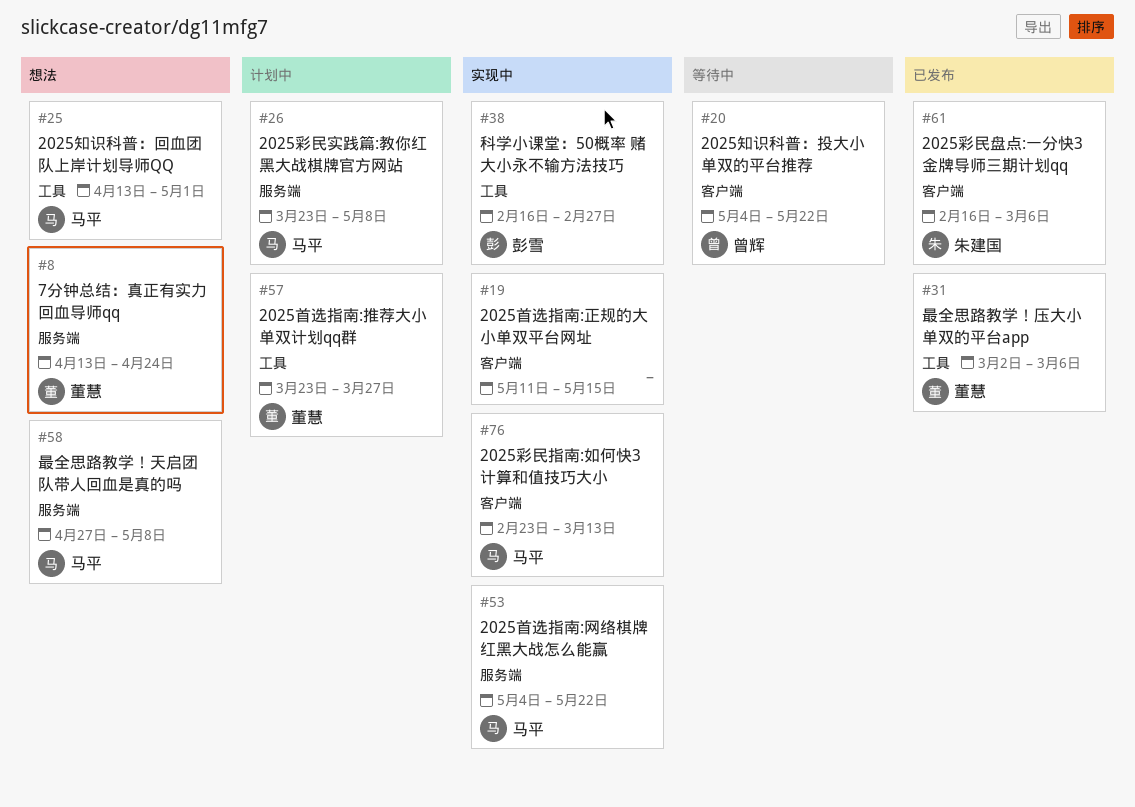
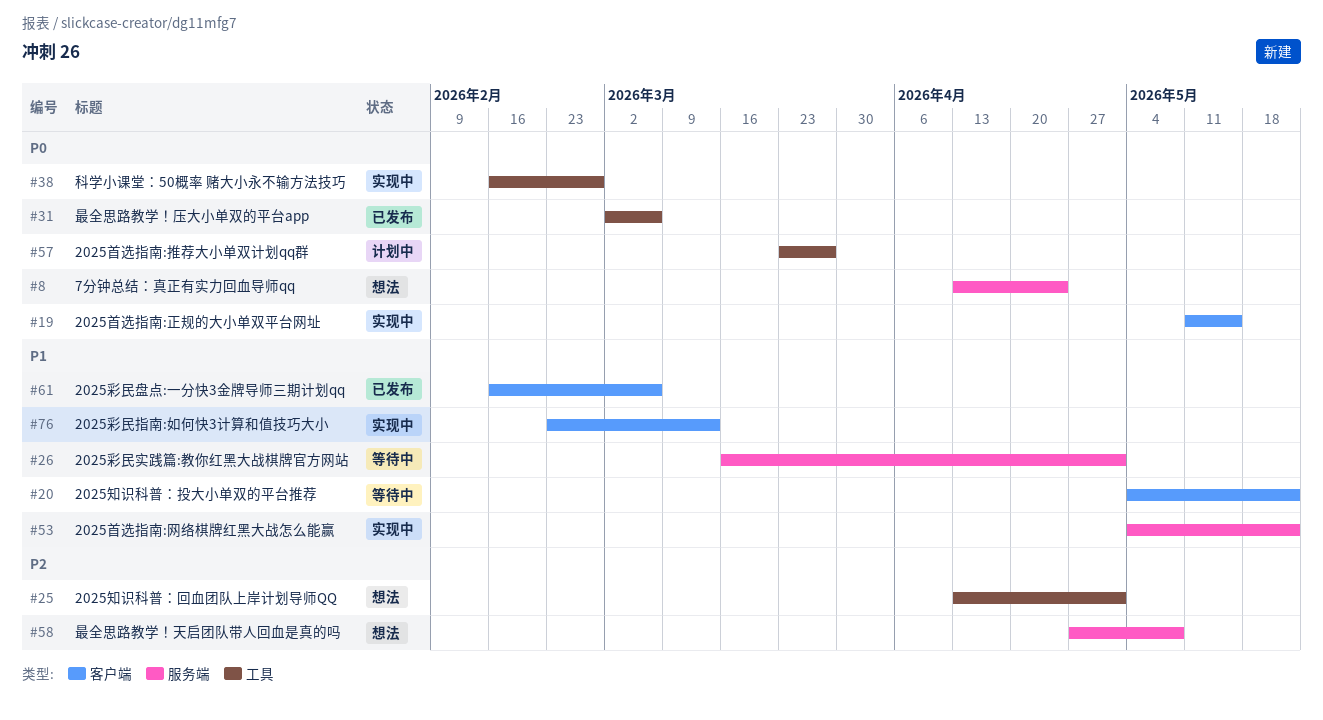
#26, status: 计划中 -> 等待中
#26, start: Mar 23 -> Mar 16
#26, due: May 8 -> May 1

